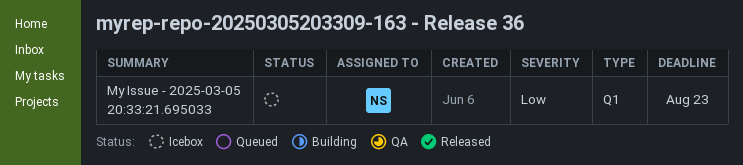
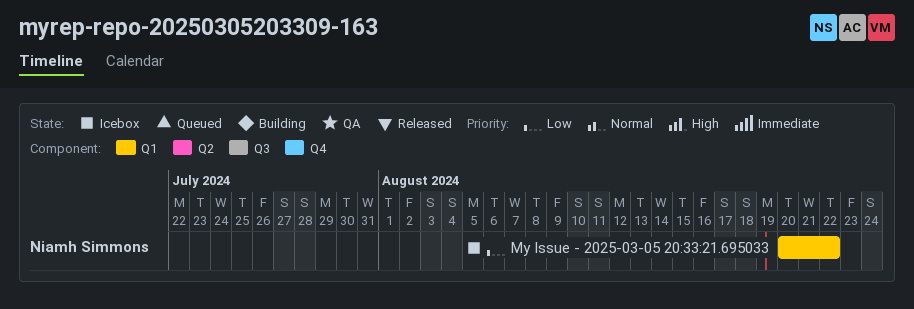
My Issue - 2025-03-05 20:33:21.695033, due: Aug 23 -> Aug 22

